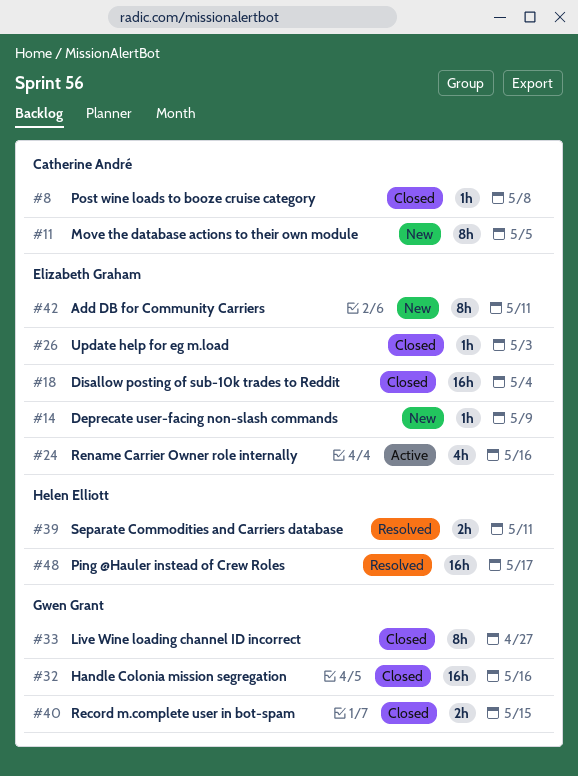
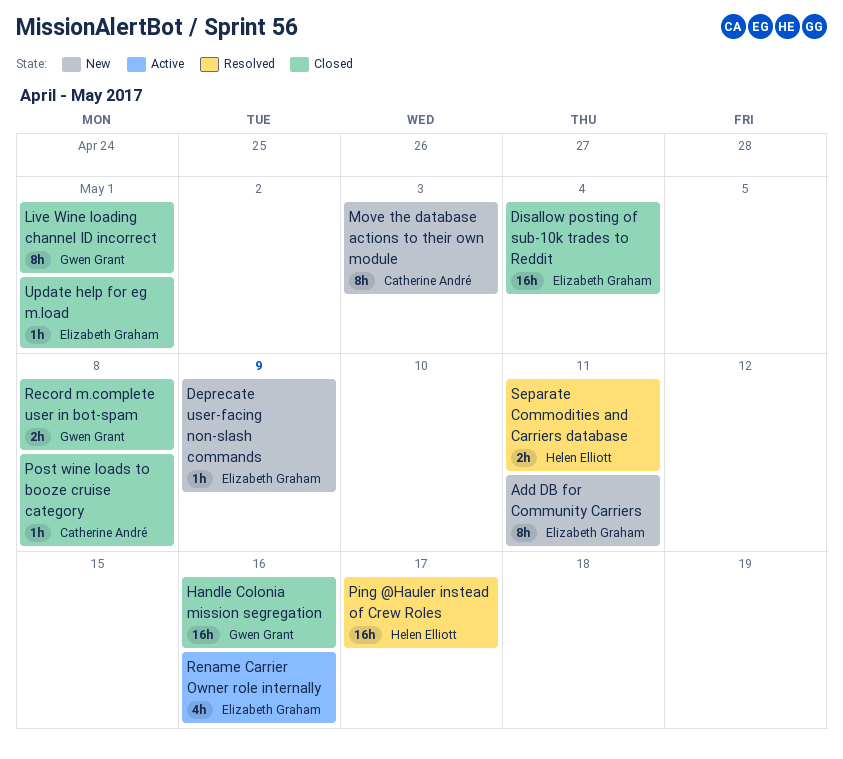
Live Wine loading channel ID incorrect, due: Apr 27 -> May 1
Move the database actions to their own module, due: May 5 -> May 3
Record m.complete user in bot-spam, due: May 15 -> May 8
Update help for eg m.load, due: May 3 -> May 1

